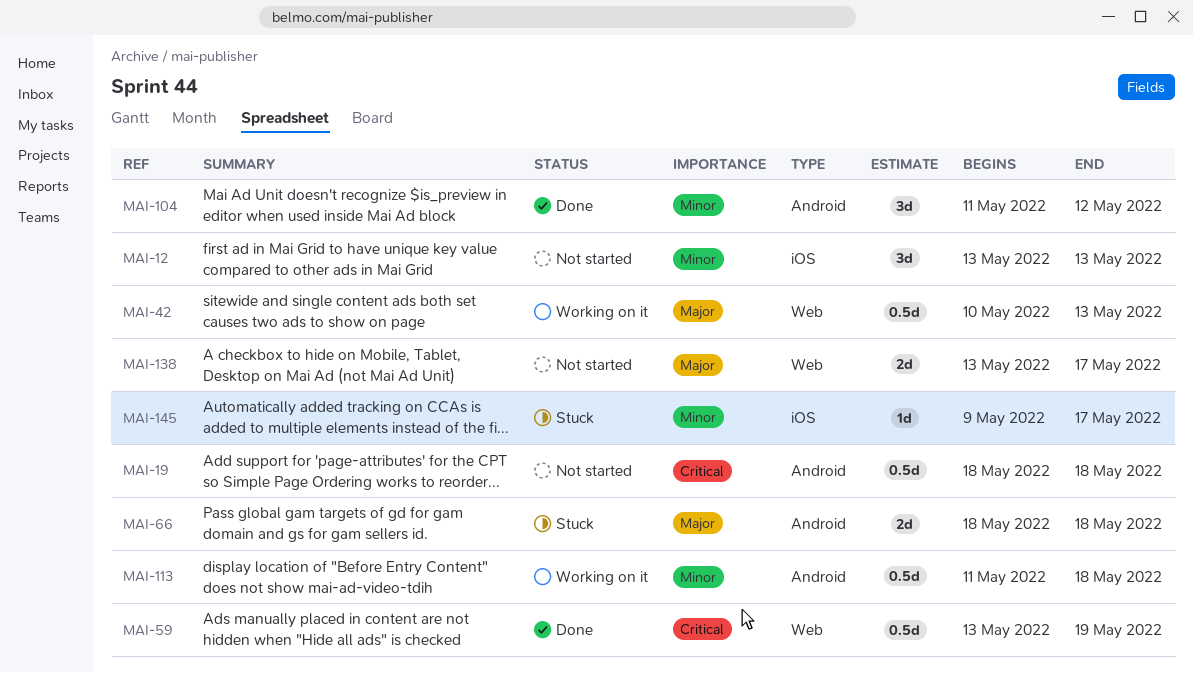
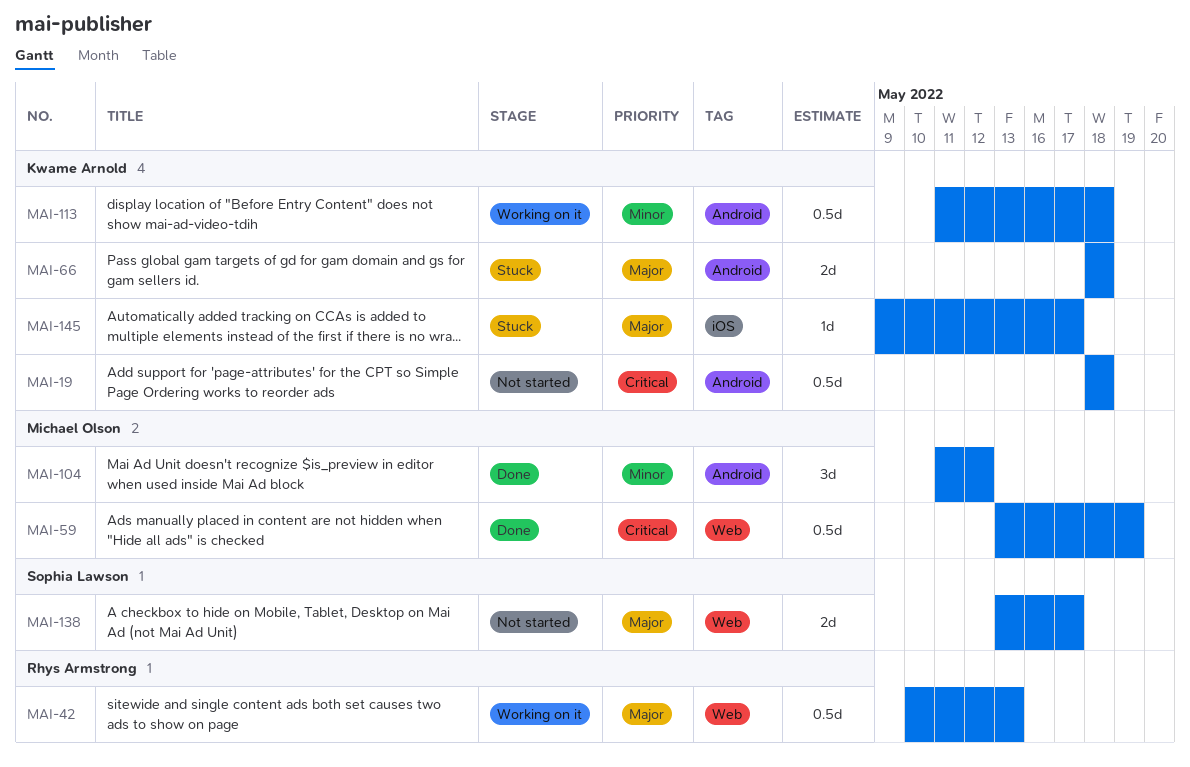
MAI-12: present -> none
MAI-145, priority: Minor -> Major

